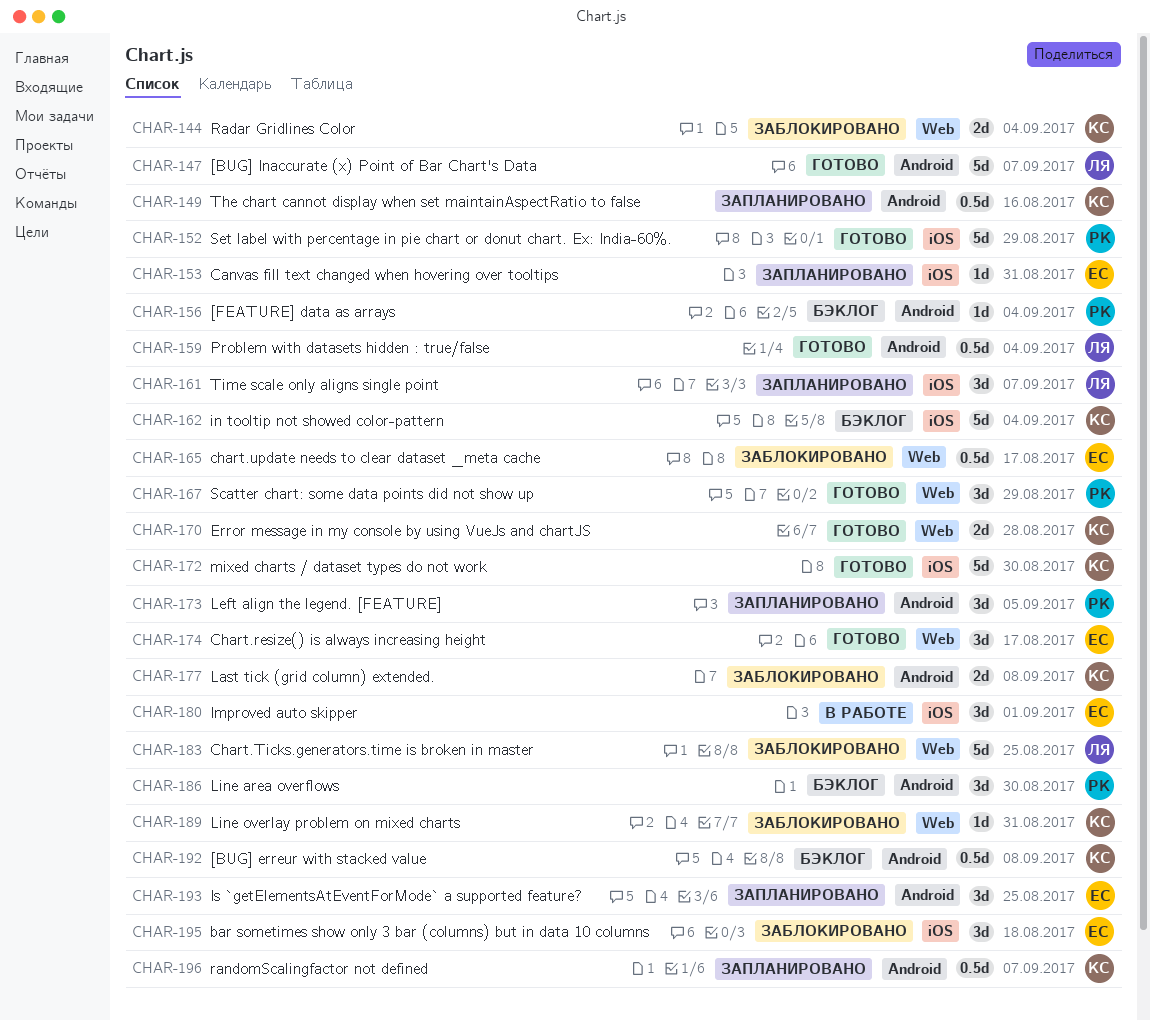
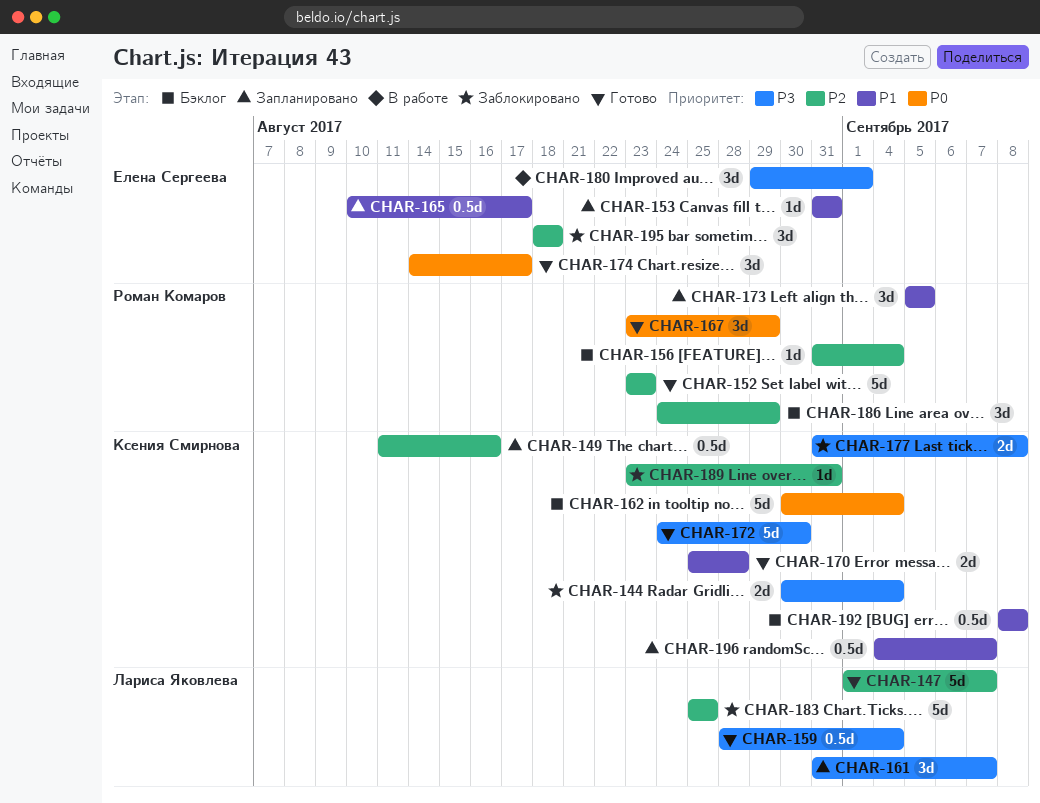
CHAR-152, due: Aug 29 -> Aug 23
CHAR-165, status: Заблокировано -> Запланировано
CHAR-186, due: Aug 30 -> Aug 29
CHAR-193: present -> none

